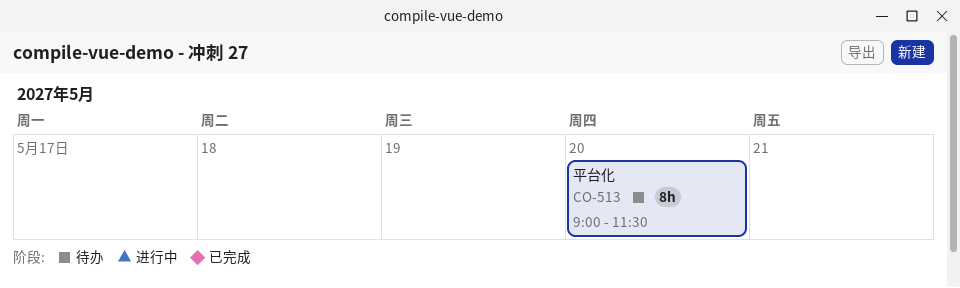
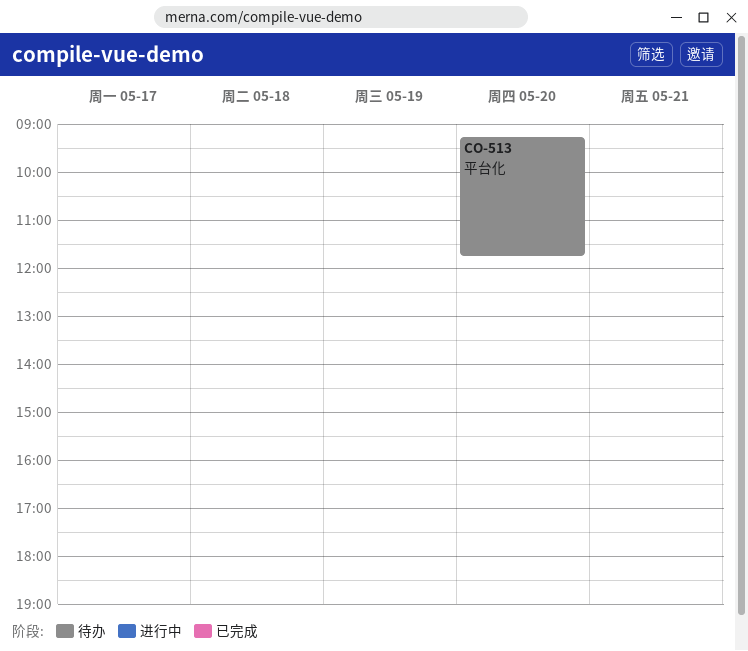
CO-513, begins: 09:00 -> 09:15
CO-513, ends: 11:30 -> 11:45

